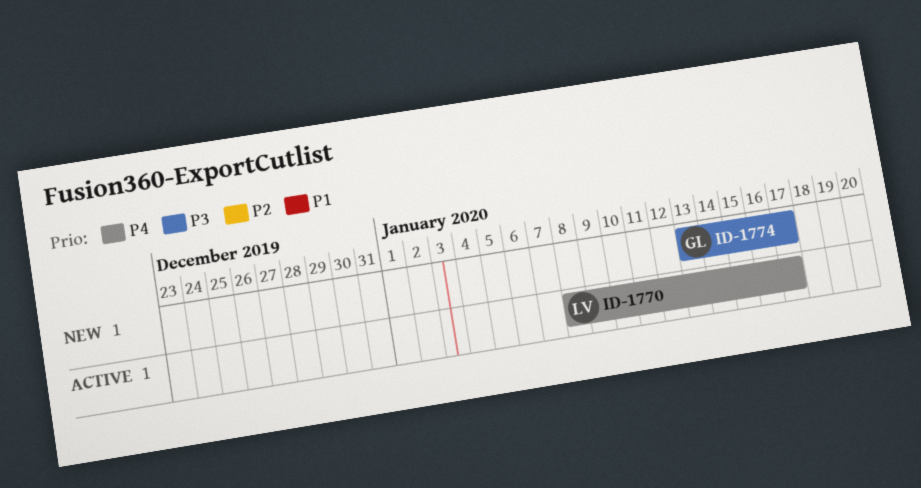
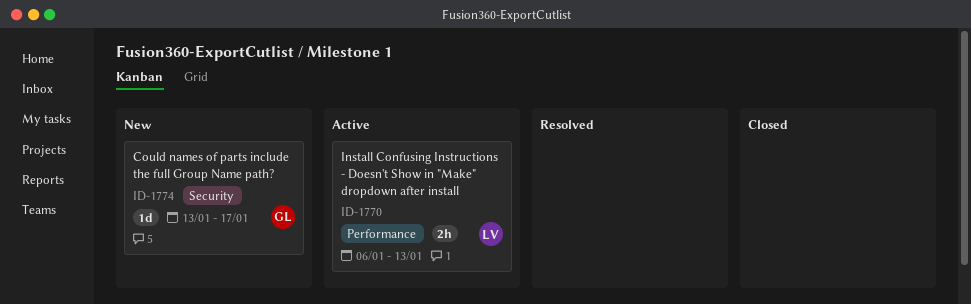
ID-1770, start: Jan 8 -> Jan 6
ID-1770, due: Jan 17 -> Jan 13

